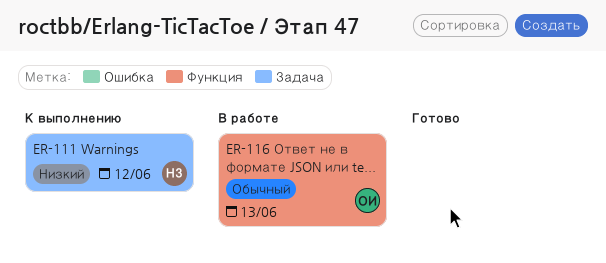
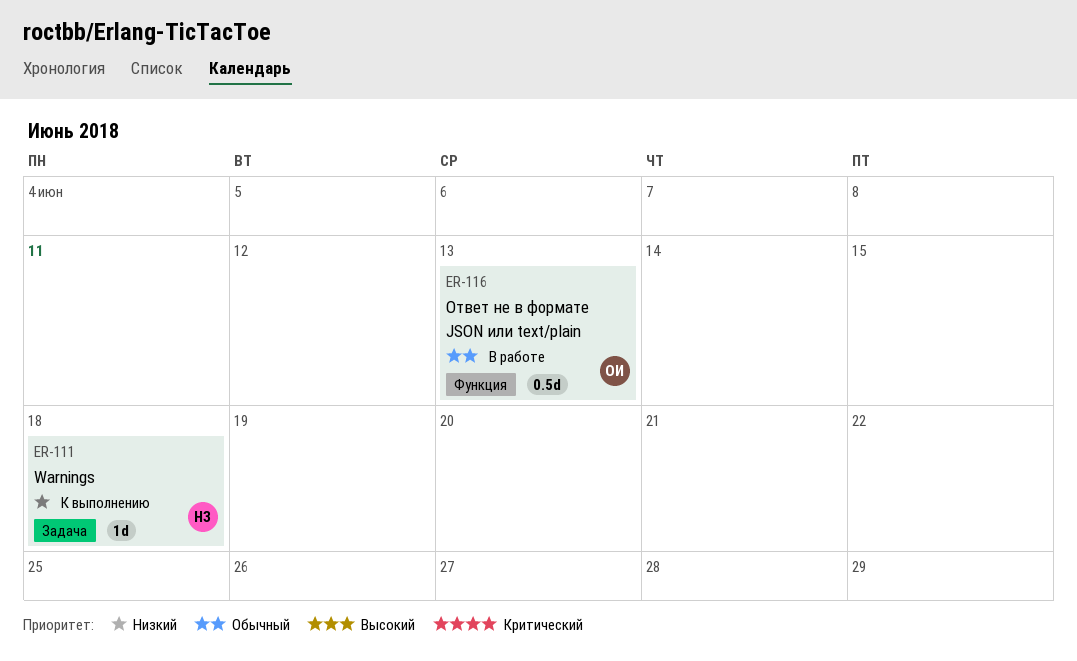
ER-111, due: Jun 12 -> Jun 18

